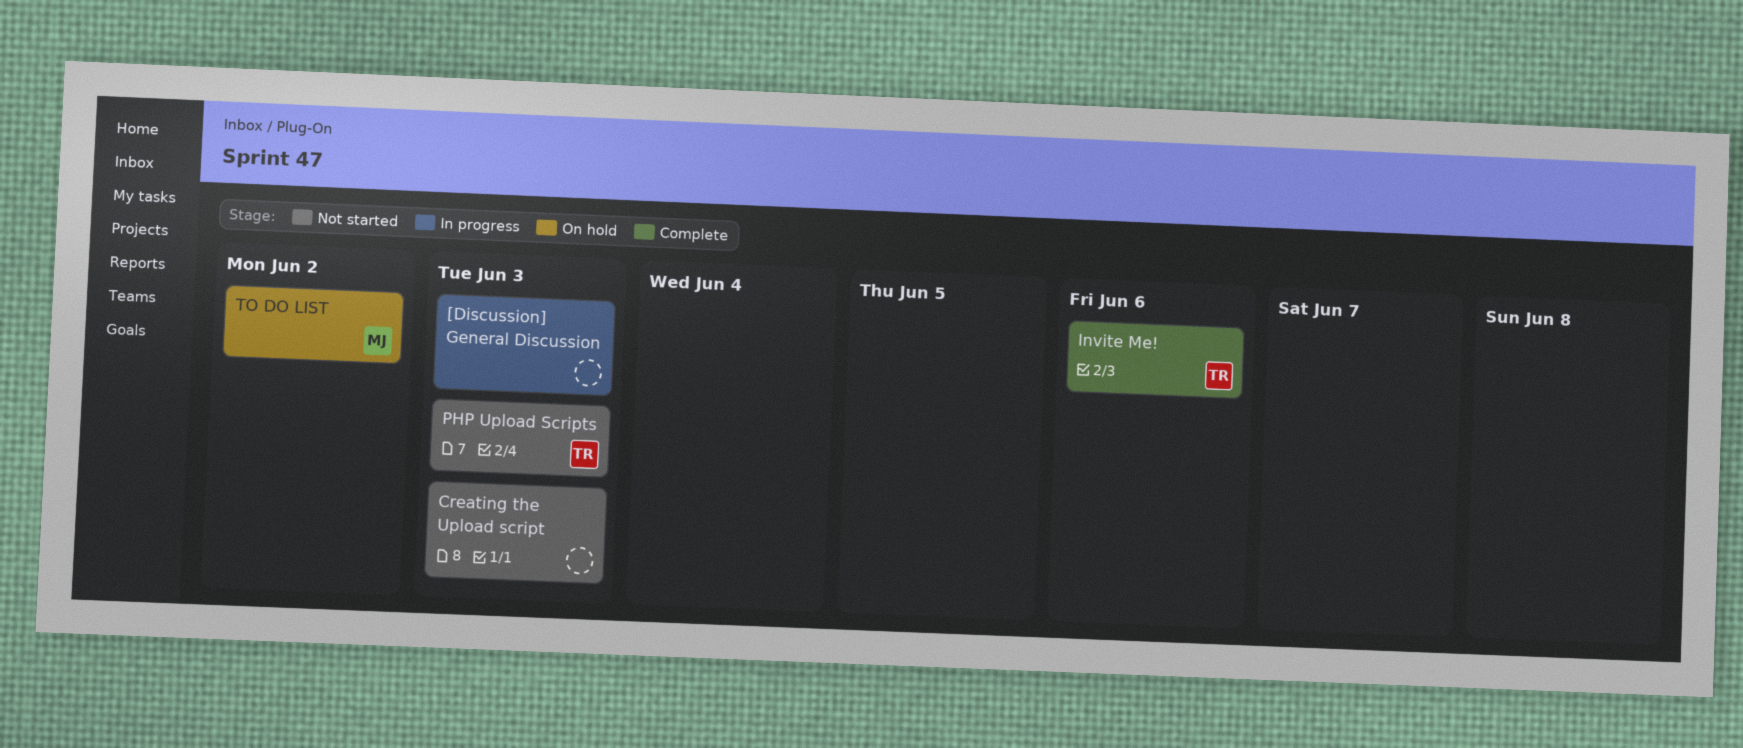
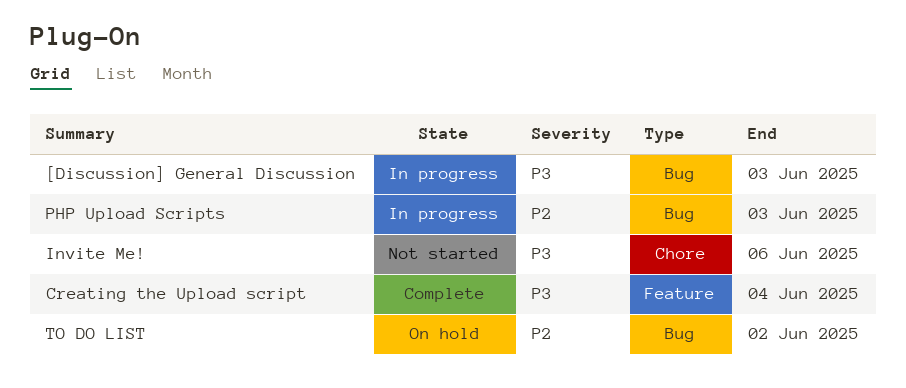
Creating the Upload script, status: Not started -> Complete
Creating the Upload script, due: Jun 3 -> Jun 4
Invite Me!, status: Complete -> Not started
PHP Upload Scripts, status: Not started -> In progress

